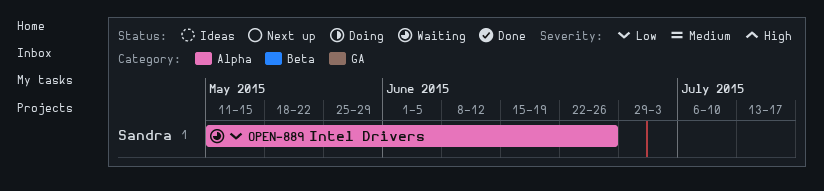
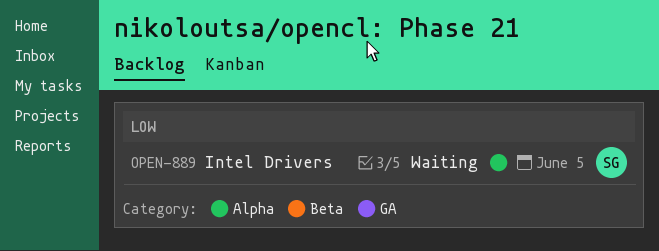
OPEN-889, due: Jun 26 -> Jun 5

